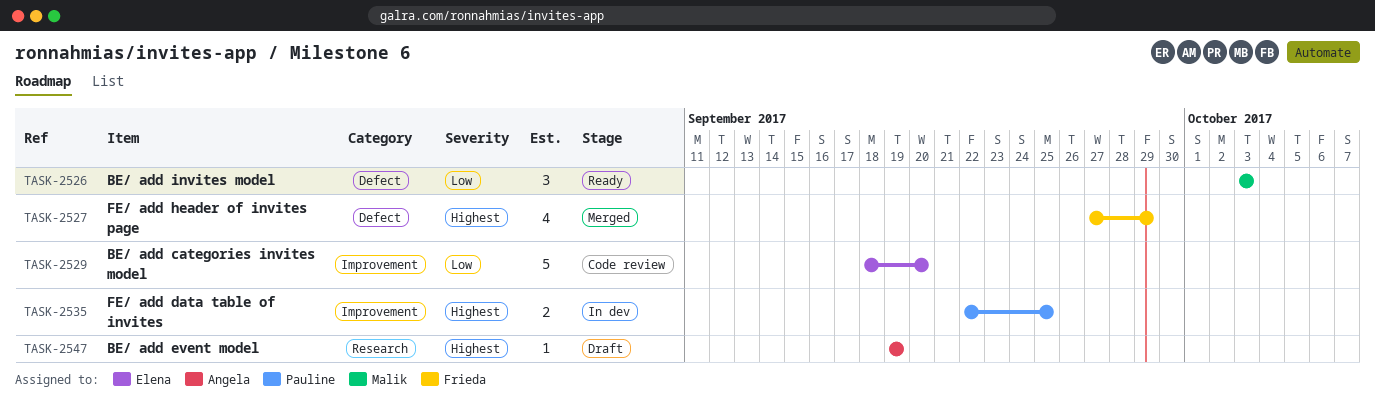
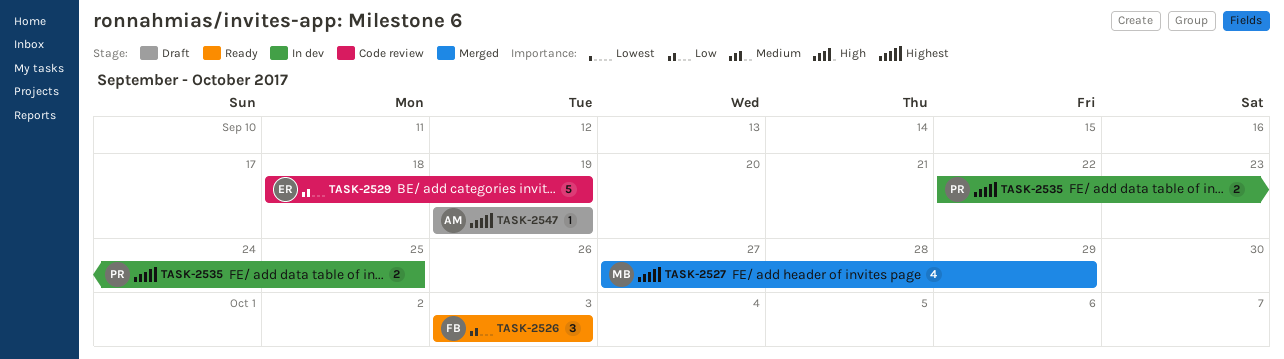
TASK-2526, owner: Malik -> Frieda
TASK-2527, owner: Frieda -> Malik
TASK-2529, due: Sep 20 -> Sep 19

